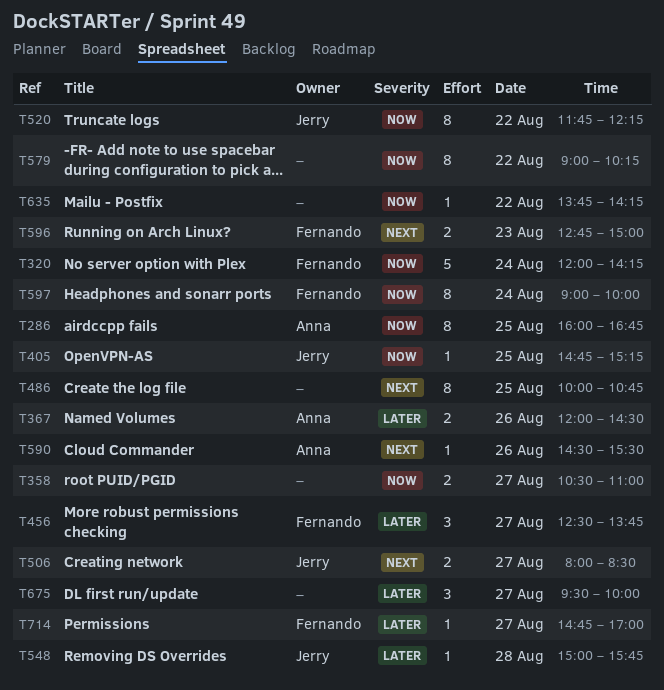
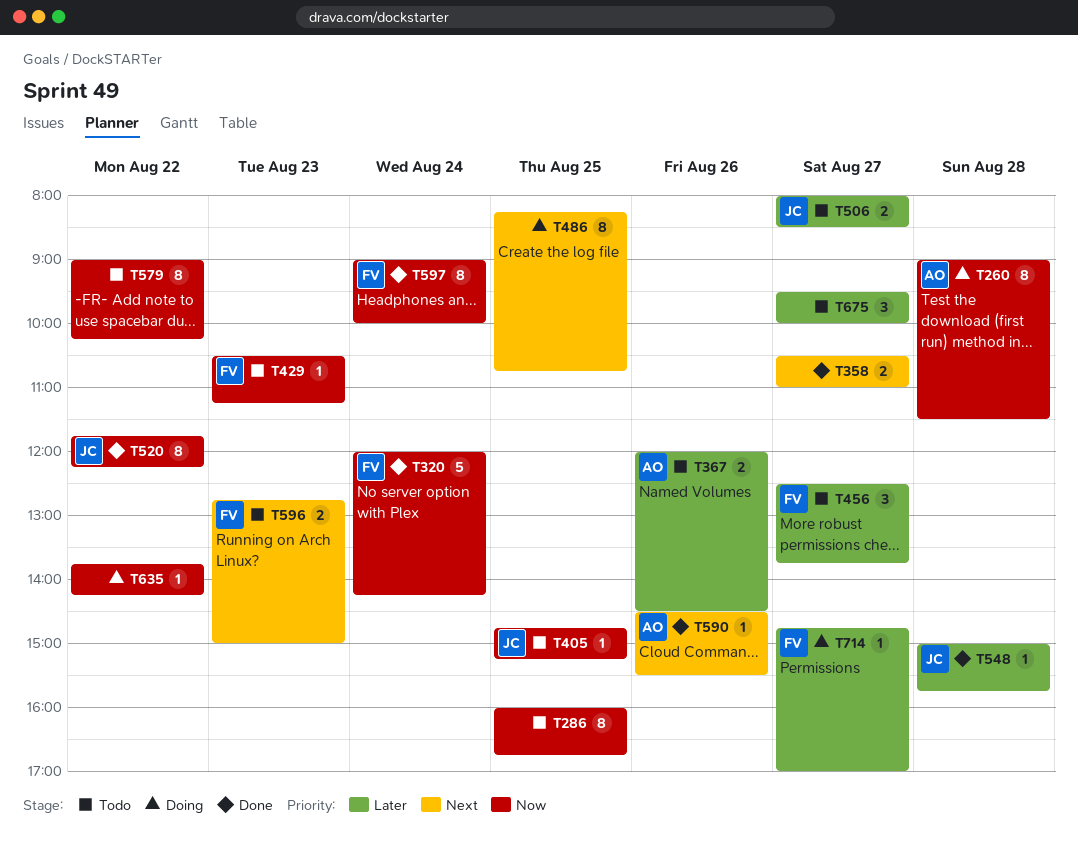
T260: none -> present
T286, owner: Anna -> none
T358, priority: Now -> Next
T429: none -> present
T486, begins: 10:00 -> 08:15
T506, priority: Next -> Later

